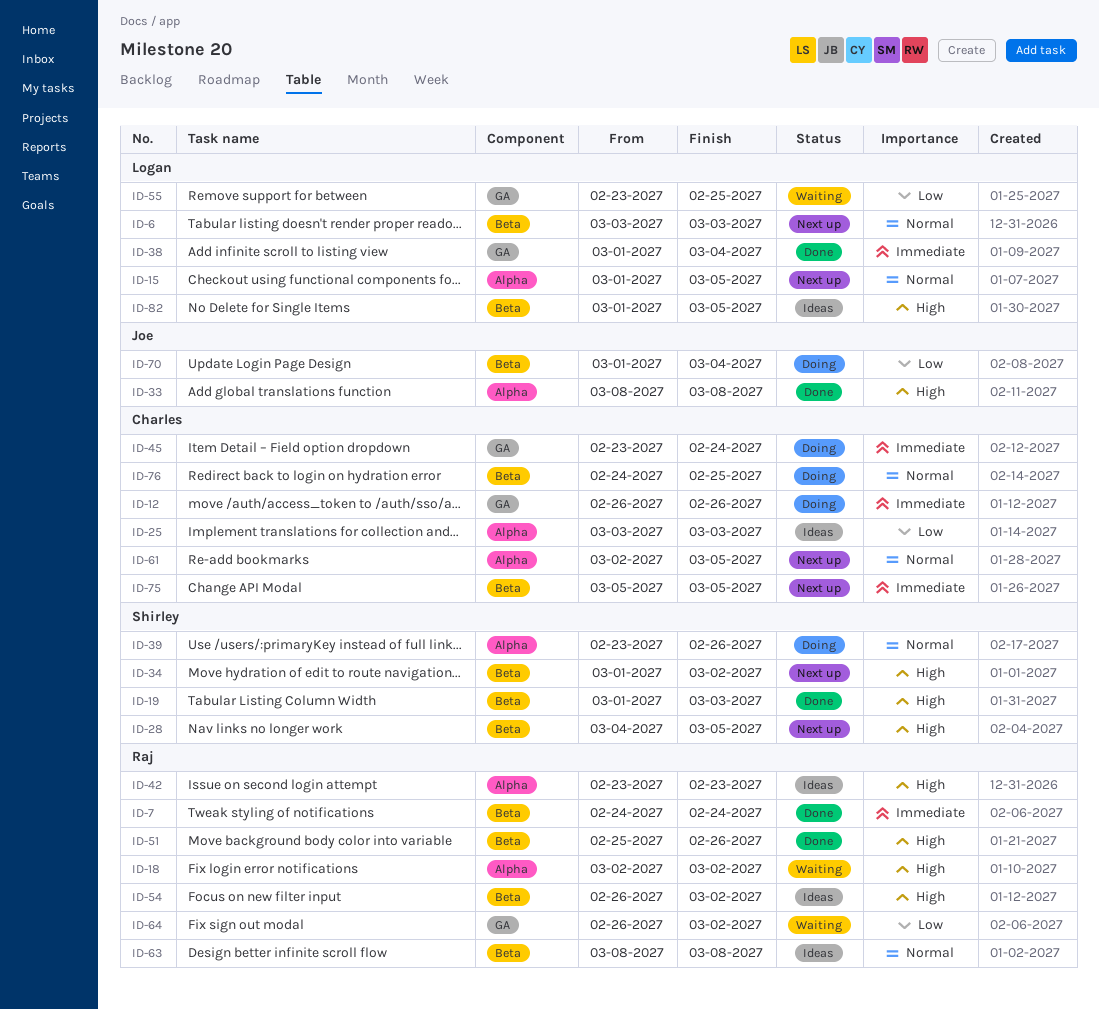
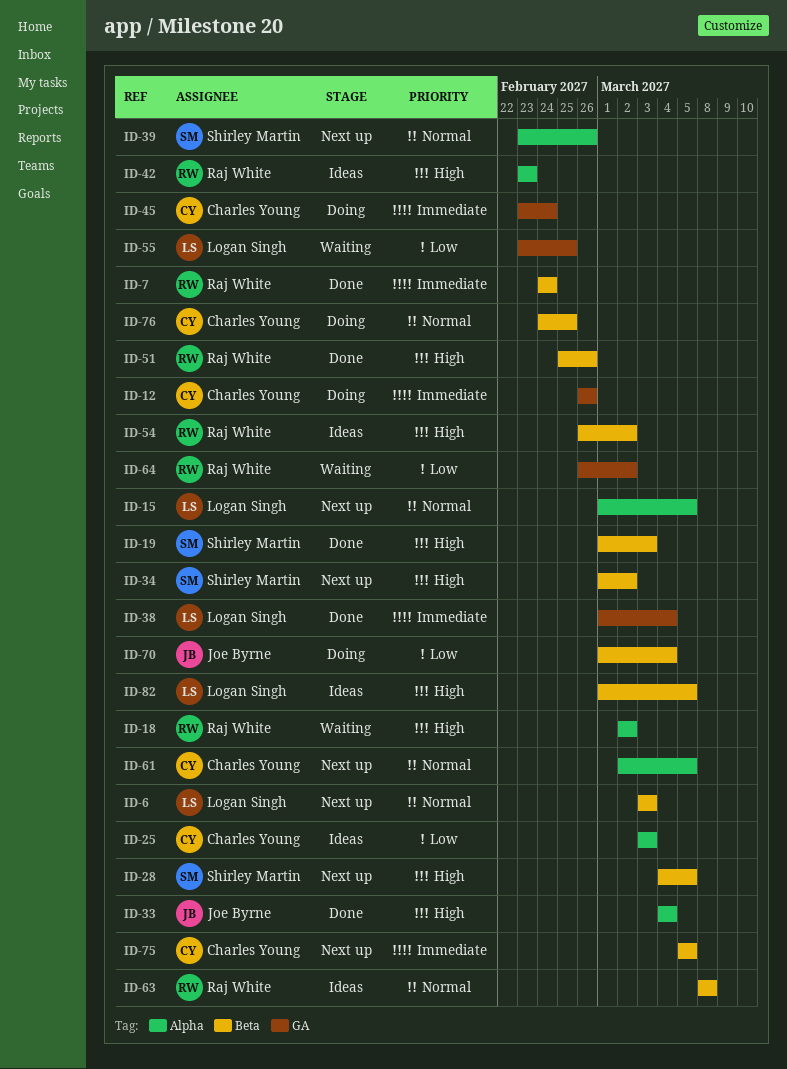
ID-33, start: Mar 8 -> Mar 4
ID-33, due: Mar 8 -> Mar 4
ID-39, status: Doing -> Next up

